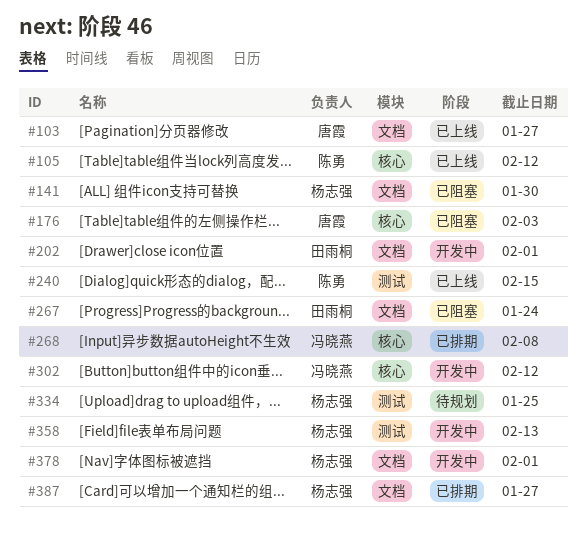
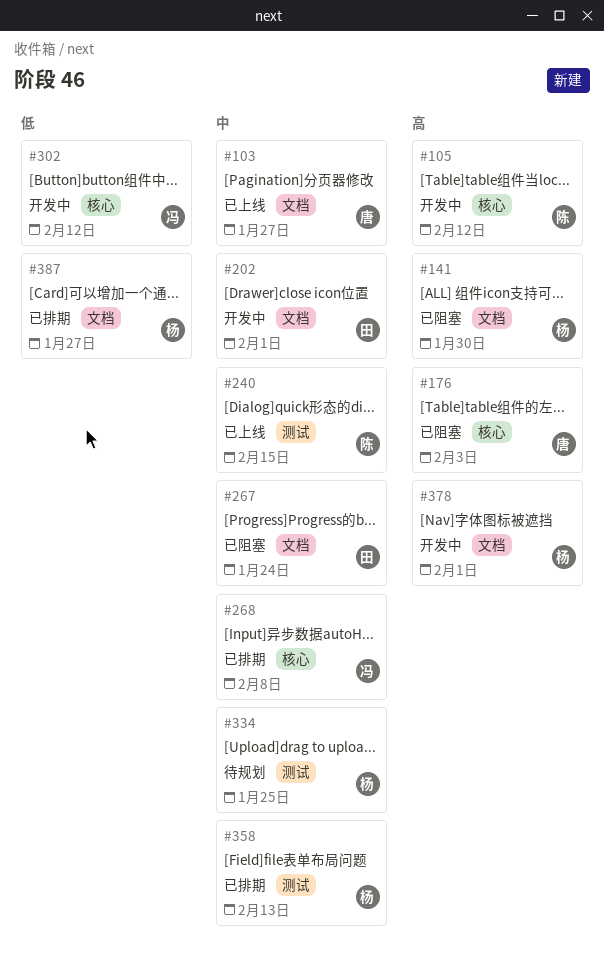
#105, status: 已上线 -> 开发中
#358, status: 开发中 -> 已排期

